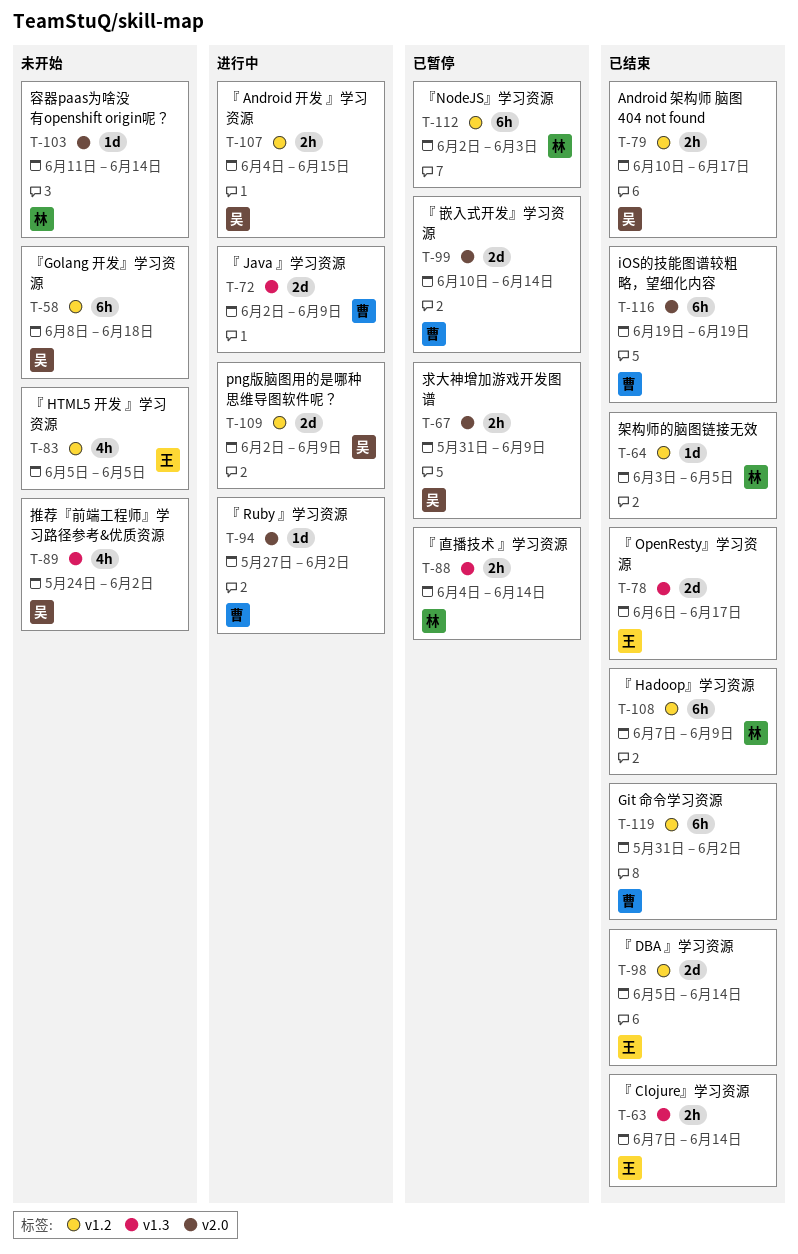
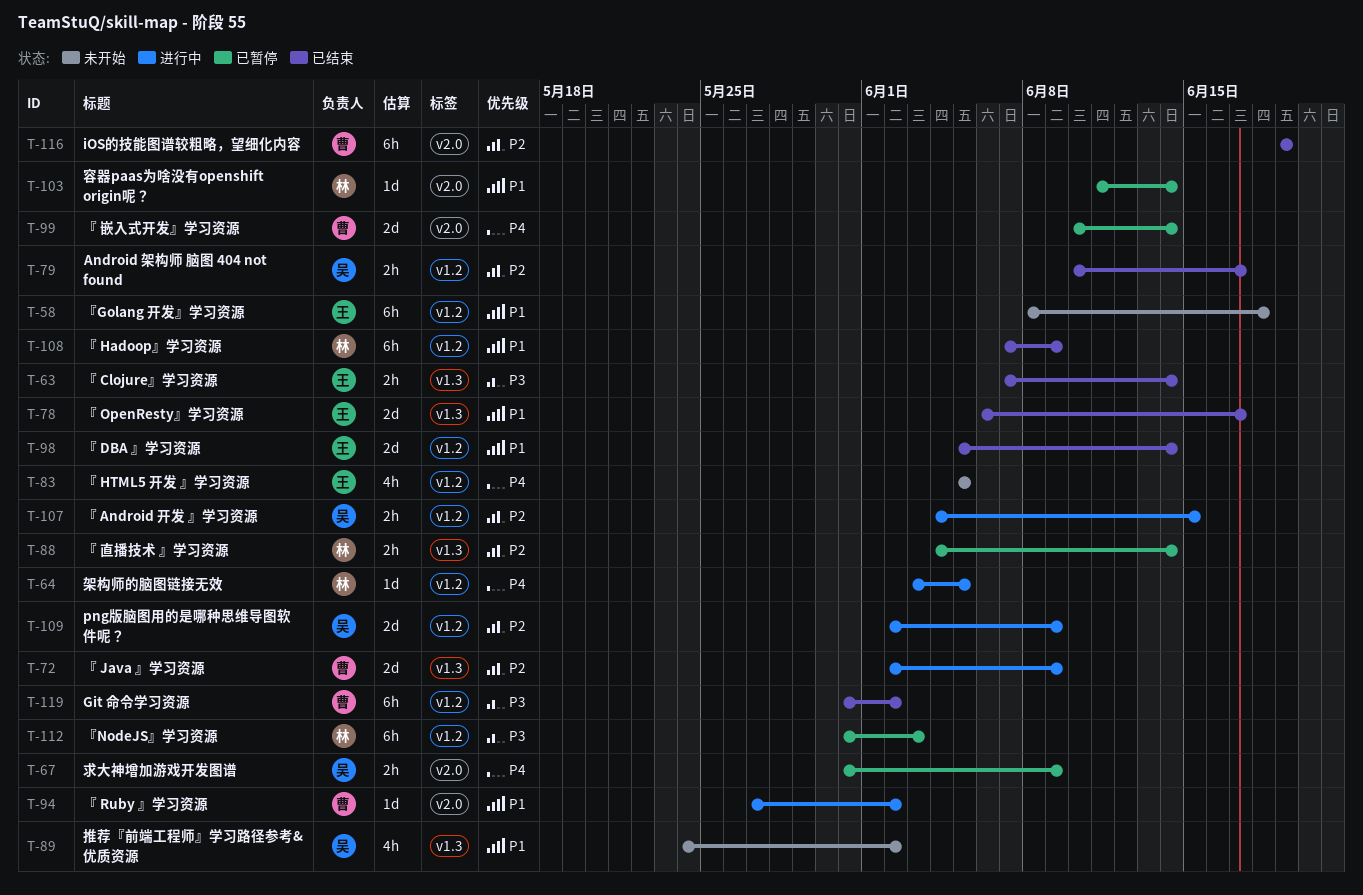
T-58, owner: 吴 -> 王
T-64, status: 已结束 -> 进行中
T-103, status: 未开始 -> 已暂停
T-112, start: Jun 2 -> May 31

